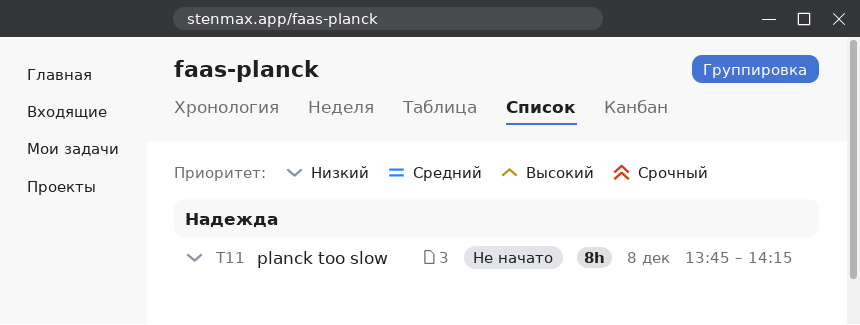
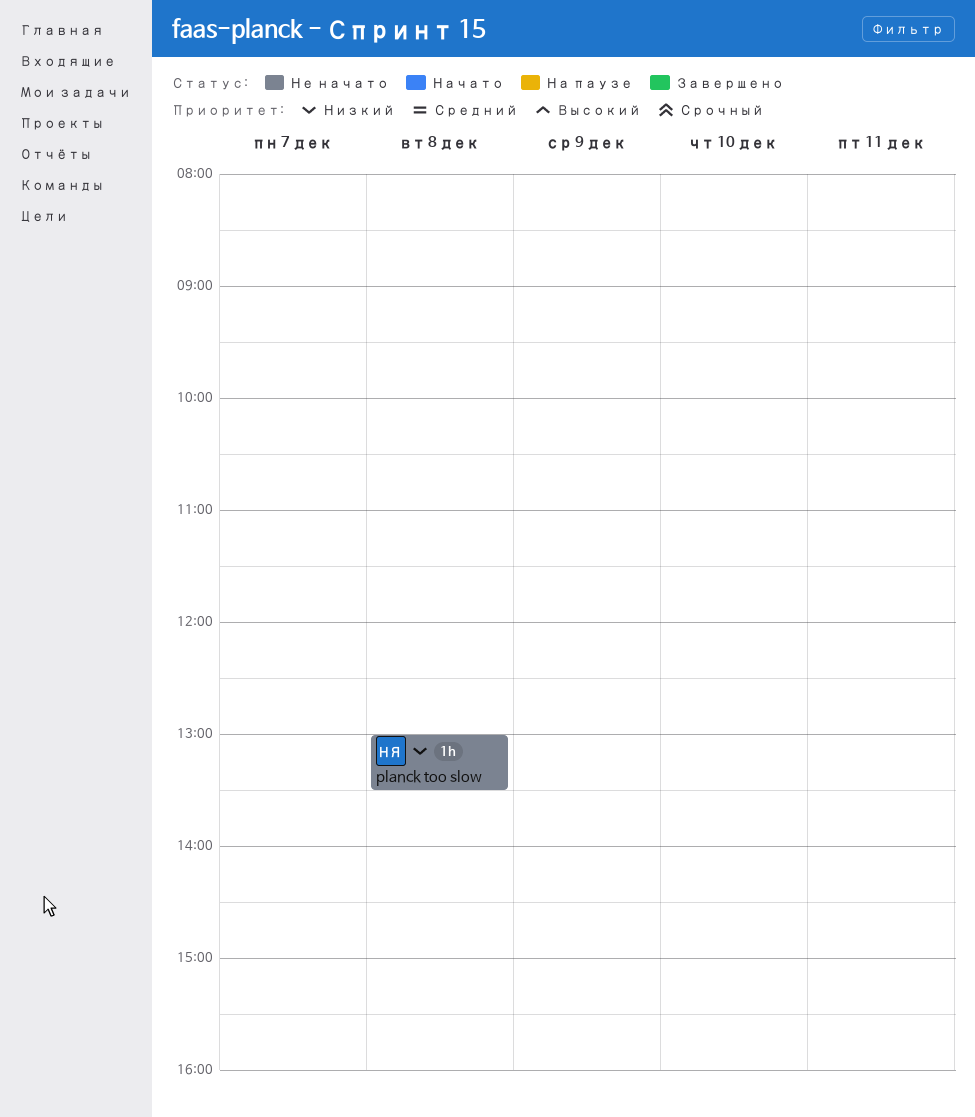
planck too slow, estimate: 8h -> 1h
planck too slow, begins: 13:45 -> 13:00
planck too slow, ends: 14:15 -> 13:30

